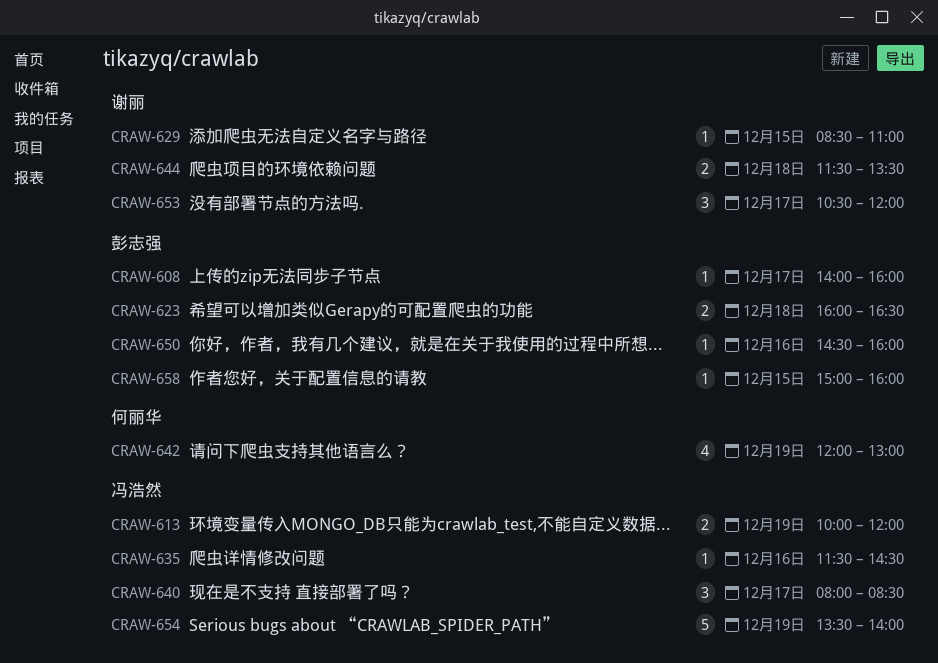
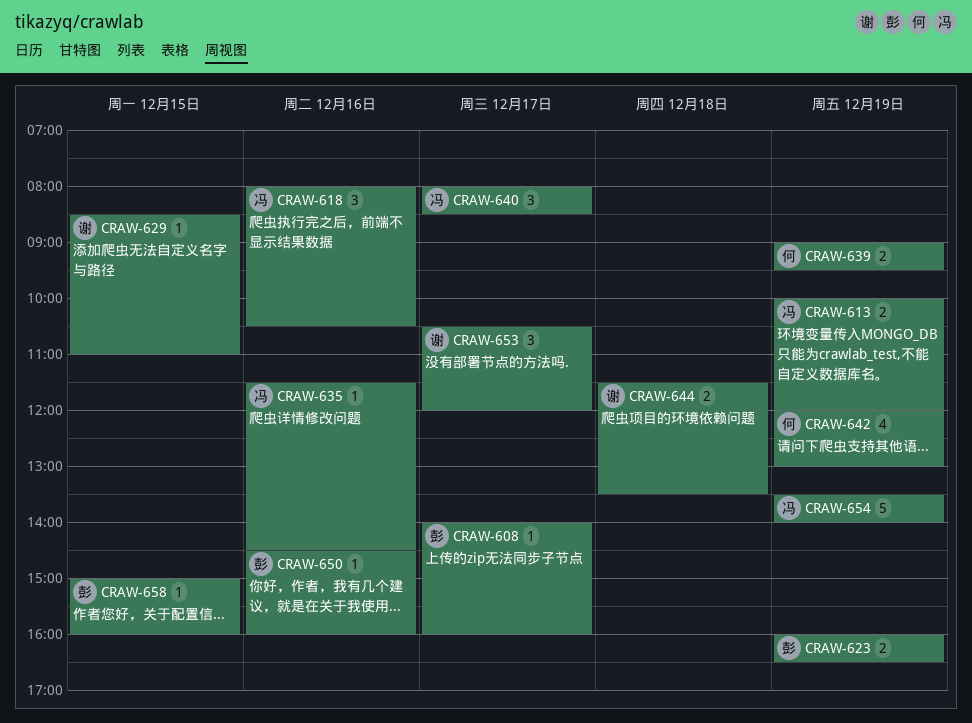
CRAW-618: none -> present
CRAW-623, day: Dec 18 -> Dec 19
CRAW-639: none -> present

